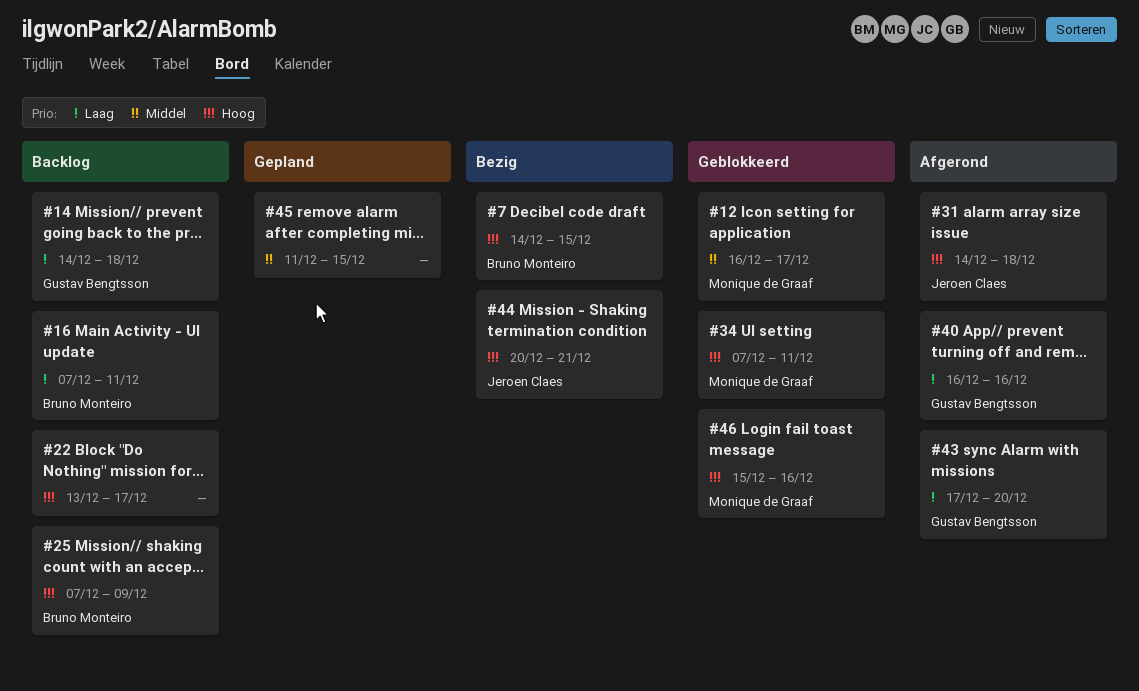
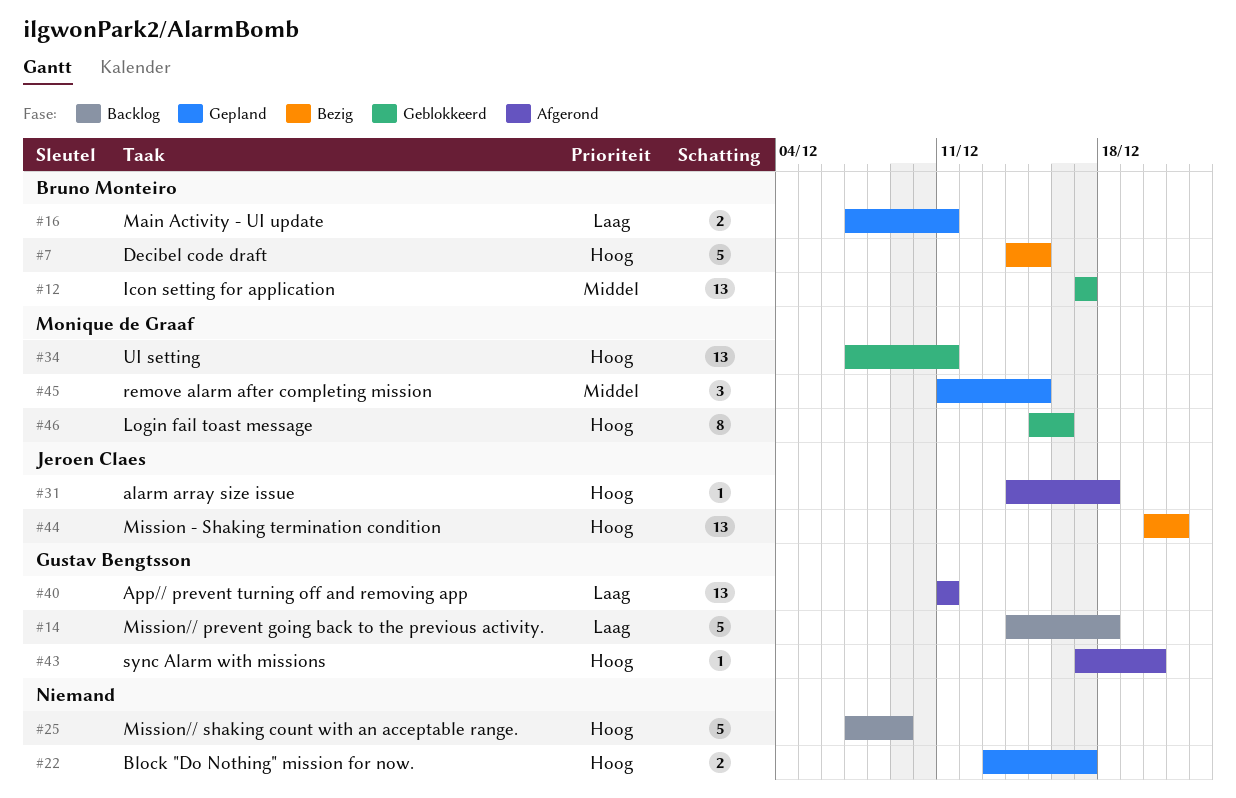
#12, owner: Monique de Graaf -> Bruno Monteiro
#12, start: Dec 16 -> Dec 17
#16, status: Backlog -> Gepland
#22, status: Backlog -> Gepland
#25, owner: Bruno Monteiro -> none
#40, start: Dec 16 -> Dec 11
#40, due: Dec 16 -> Dec 11
#43, priority: Laag -> Hoog
#45, owner: none -> Monique de Graaf

